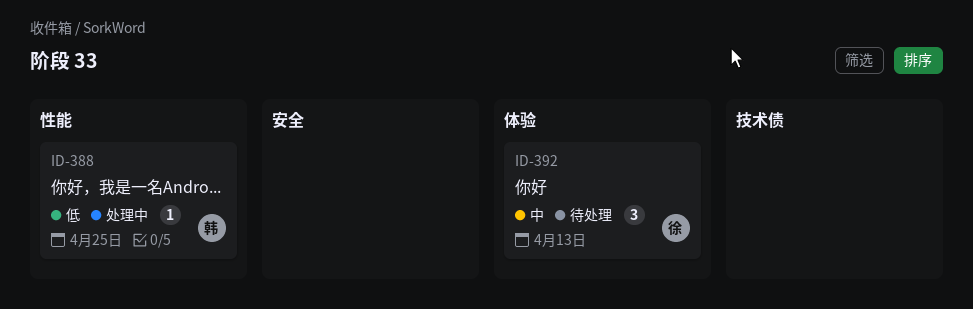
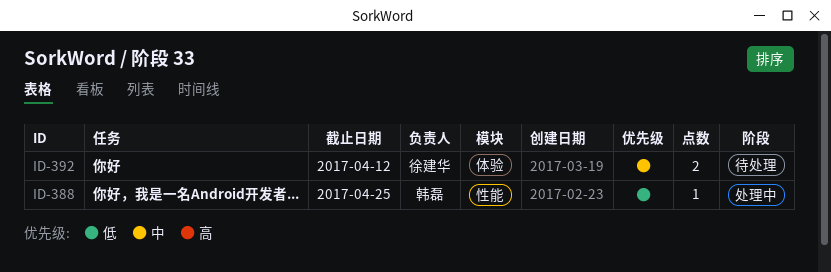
ID-392, estimate: 3 -> 2
ID-392, due: Apr 13 -> Apr 12

